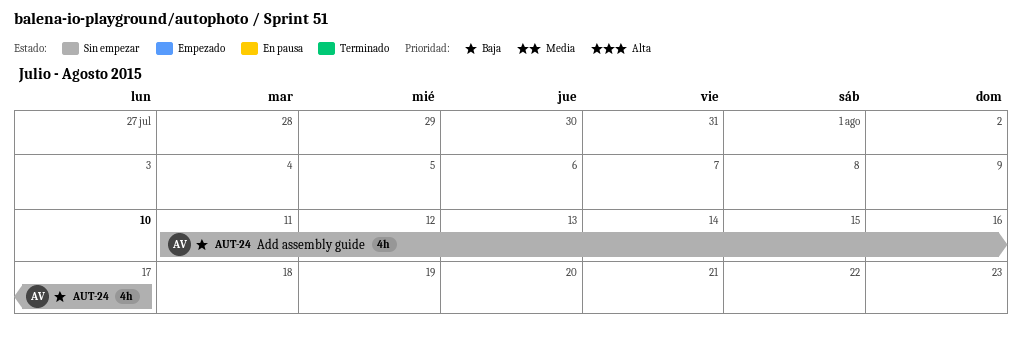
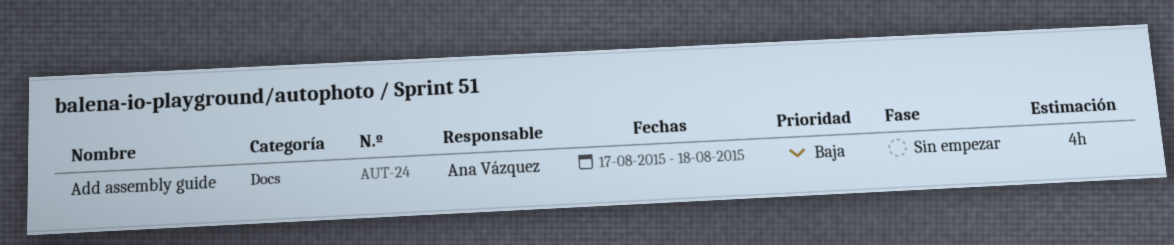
AUT-24, start: Aug 11 -> Aug 17
AUT-24, due: Aug 17 -> Aug 18

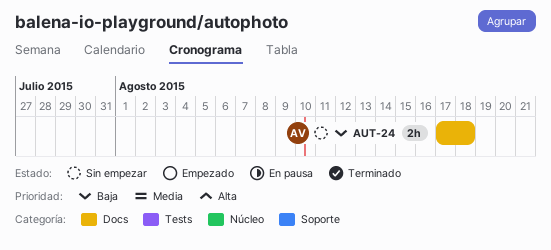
AUT-24, estimate: 4h -> 2h

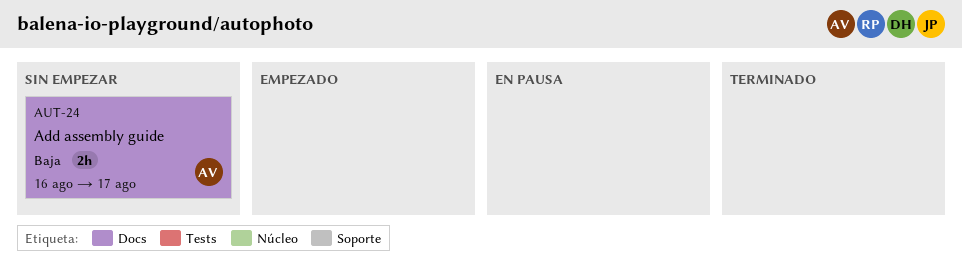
AUT-24, start: Aug 17 -> Aug 16
AUT-24, due: Aug 18 -> Aug 17

